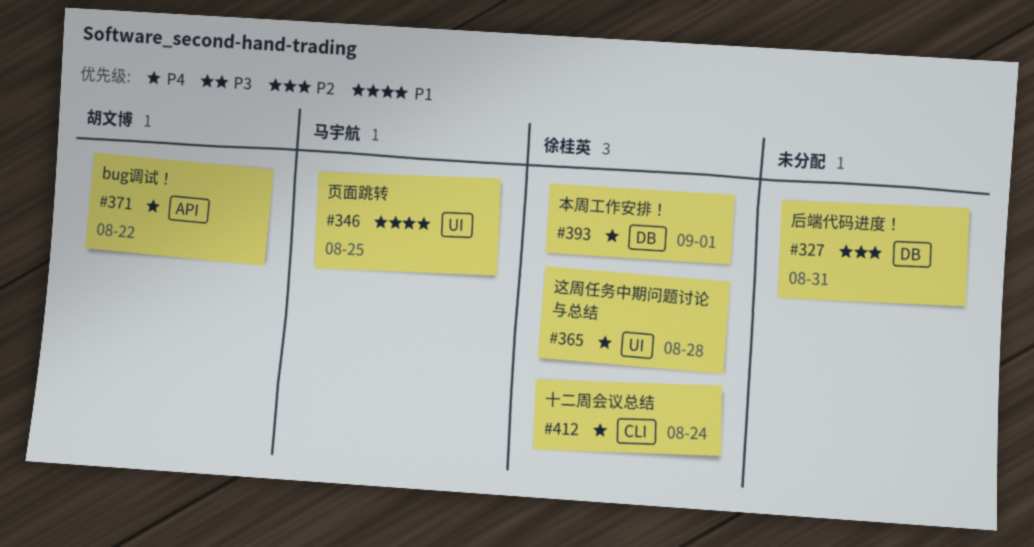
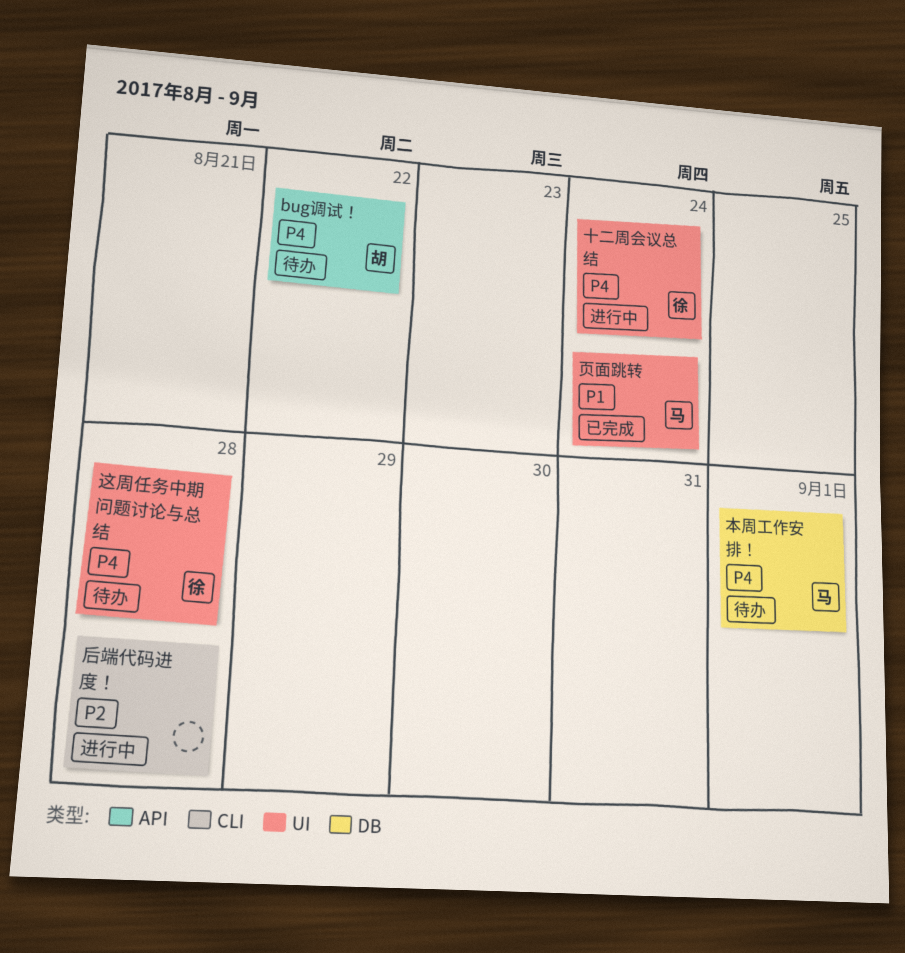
十二周会议总结, label: CLI -> UI
后端代码进度！, label: DB -> CLI
后端代码进度！, due: Aug 31 -> Aug 28
本周工作安排！, owner: 徐桂英 -> 马宇航
页面跳转, due: Aug 25 -> Aug 24

